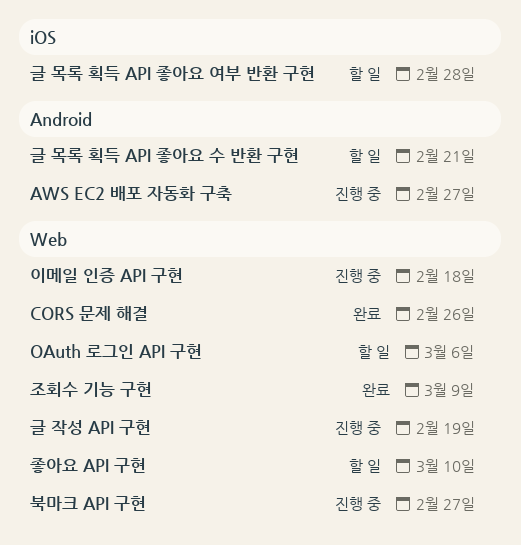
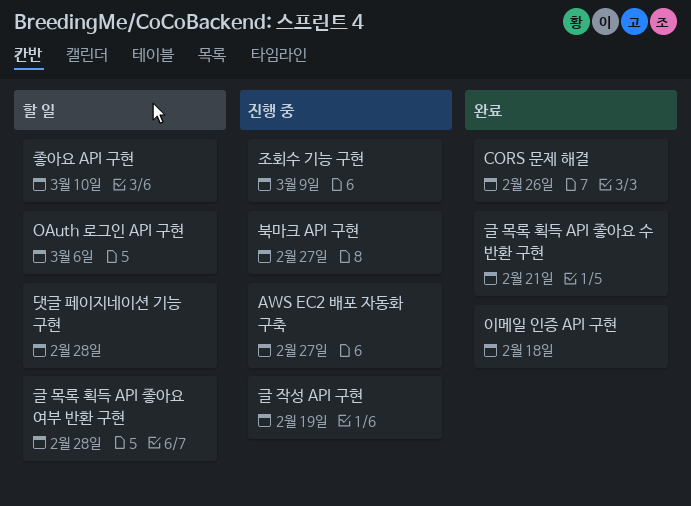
글 목록 획득 API 좋아요 수 반환 구현, status: 할 일 -> 완료
댓글 페이지네이션 기능 구현: none -> present
이메일 인증 API 구현, status: 진행 중 -> 완료
조회수 기능 구현, status: 완료 -> 진행 중

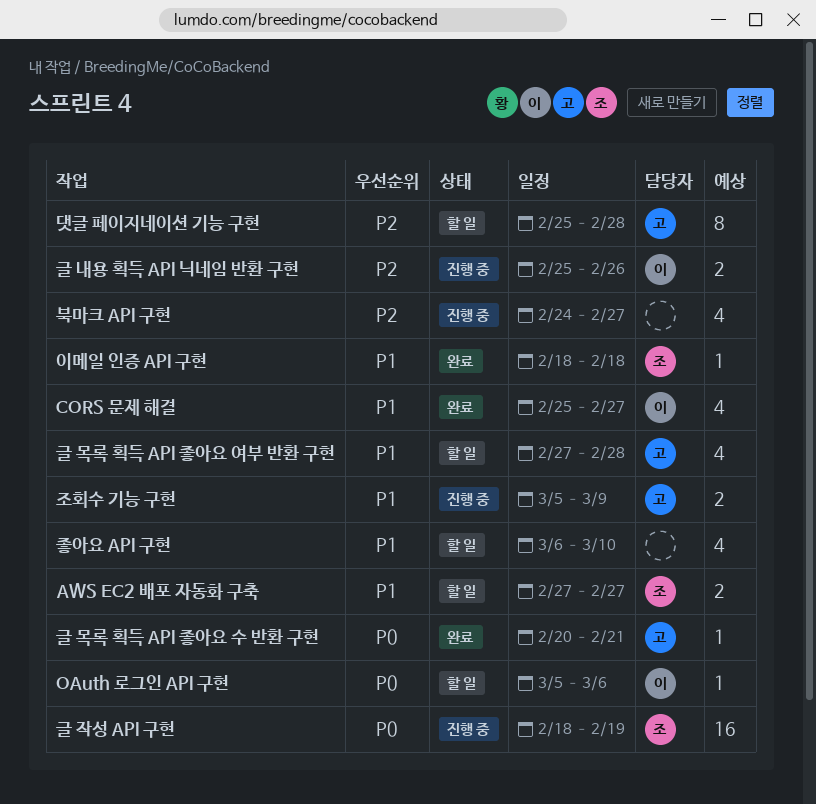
AWS EC2 배포 자동화 구축, status: 진행 중 -> 할 일
CORS 문제 해결, due: Feb 26 -> Feb 27
글 내용 획득 API 닉네임 반환 구현: none -> present

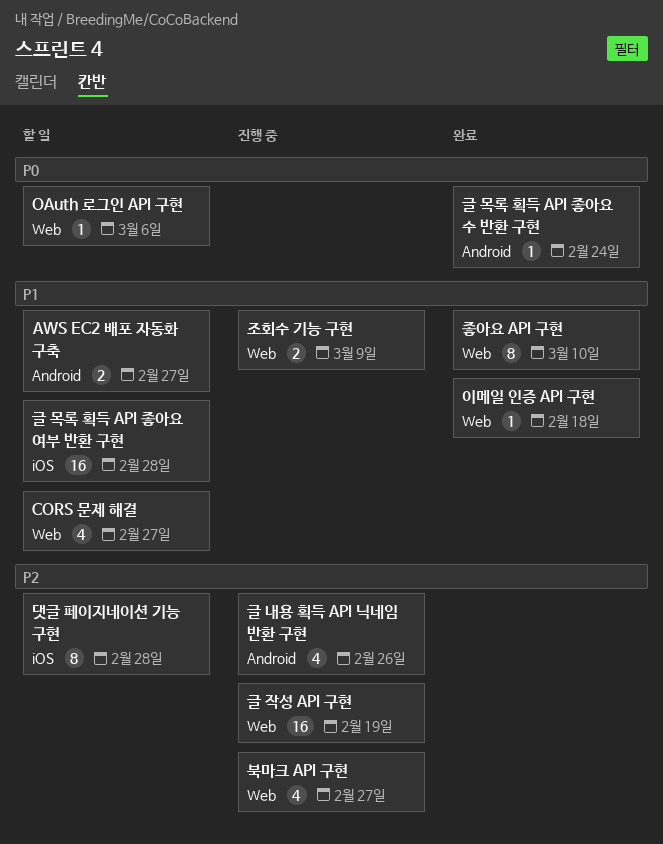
CORS 문제 해결, status: 완료 -> 할 일
글 내용 획득 API 닉네임 반환 구현, estimate: 2 -> 4
글 목록 획득 API 좋아요 수 반환 구현, due: Feb 21 -> Feb 24
글 목록 획득 API 좋아요 여부 반환 구현, estimate: 4 -> 16
글 작성 API 구현, priority: P0 -> P2
좋아요 API 구현, status: 할 일 -> 완료
좋아요 API 구현, estimate: 4 -> 8

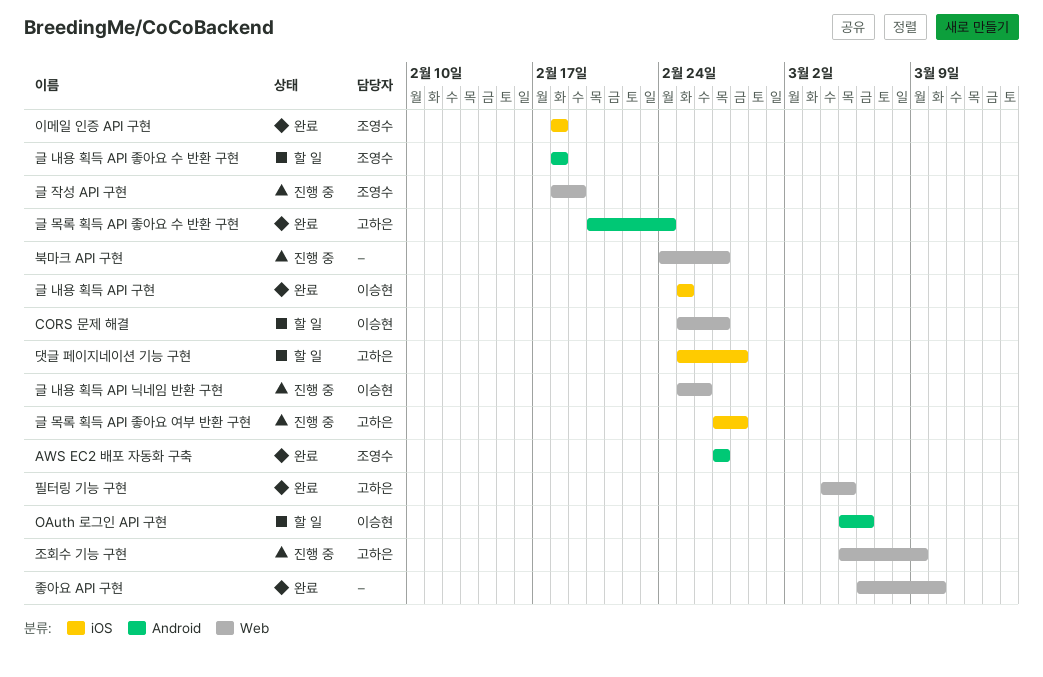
AWS EC2 배포 자동화 구축, status: 할 일 -> 완료
OAuth 로그인 API 구현, label: Web -> Android
글 내용 획득 API 구현: none -> present
글 내용 획득 API 닉네임 반환 구현, label: Android -> Web
글 내용 획득 API 좋아요 수 반환 구현: none -> present
글 목록 획득 API 좋아요 여부 반환 구현, status: 할 일 -> 진행 중
이메일 인증 API 구현, label: Web -> iOS
필터링 기능 구현: none -> present

